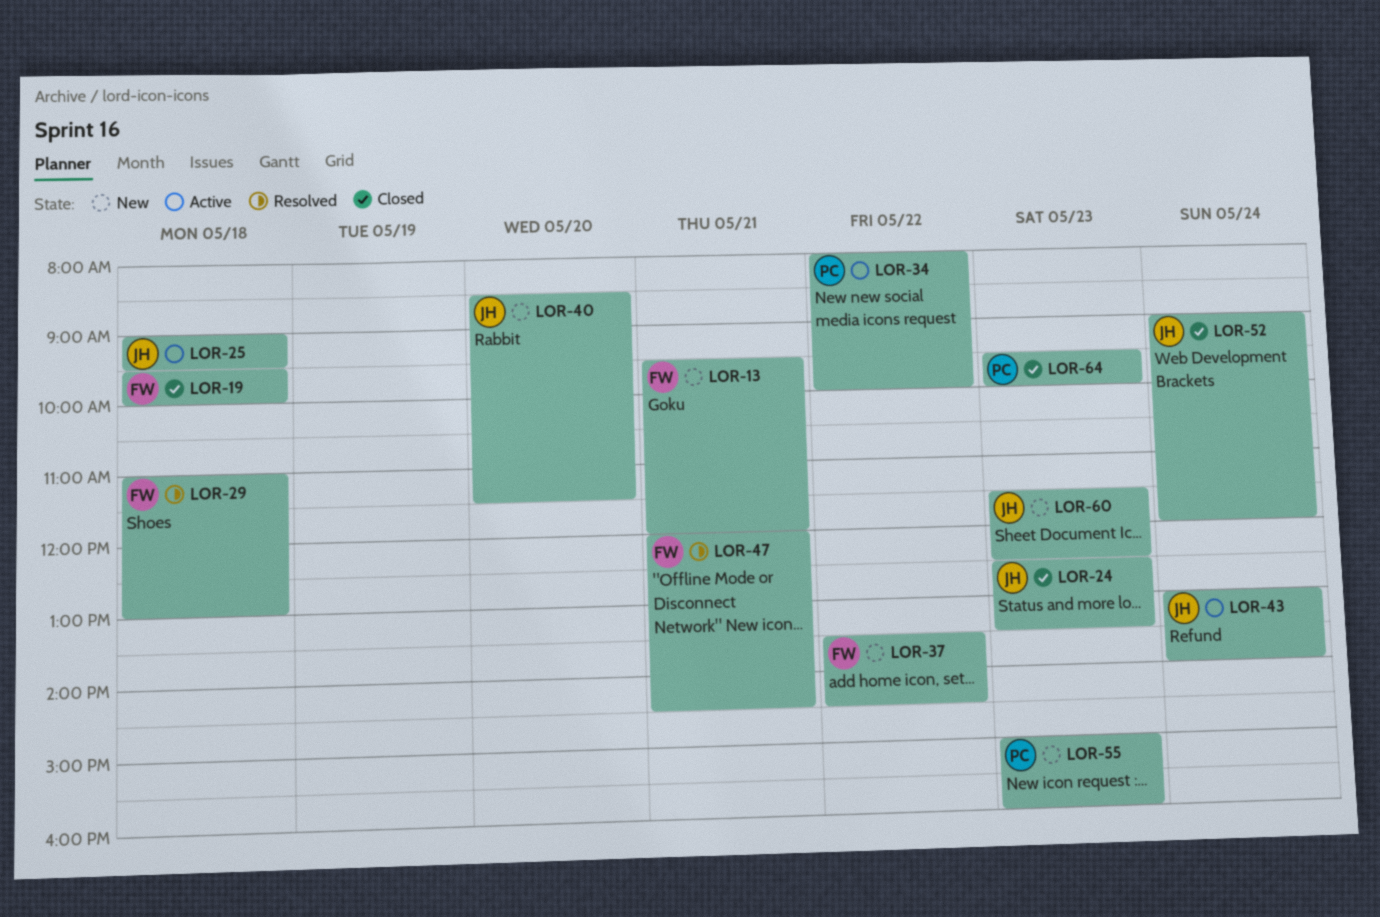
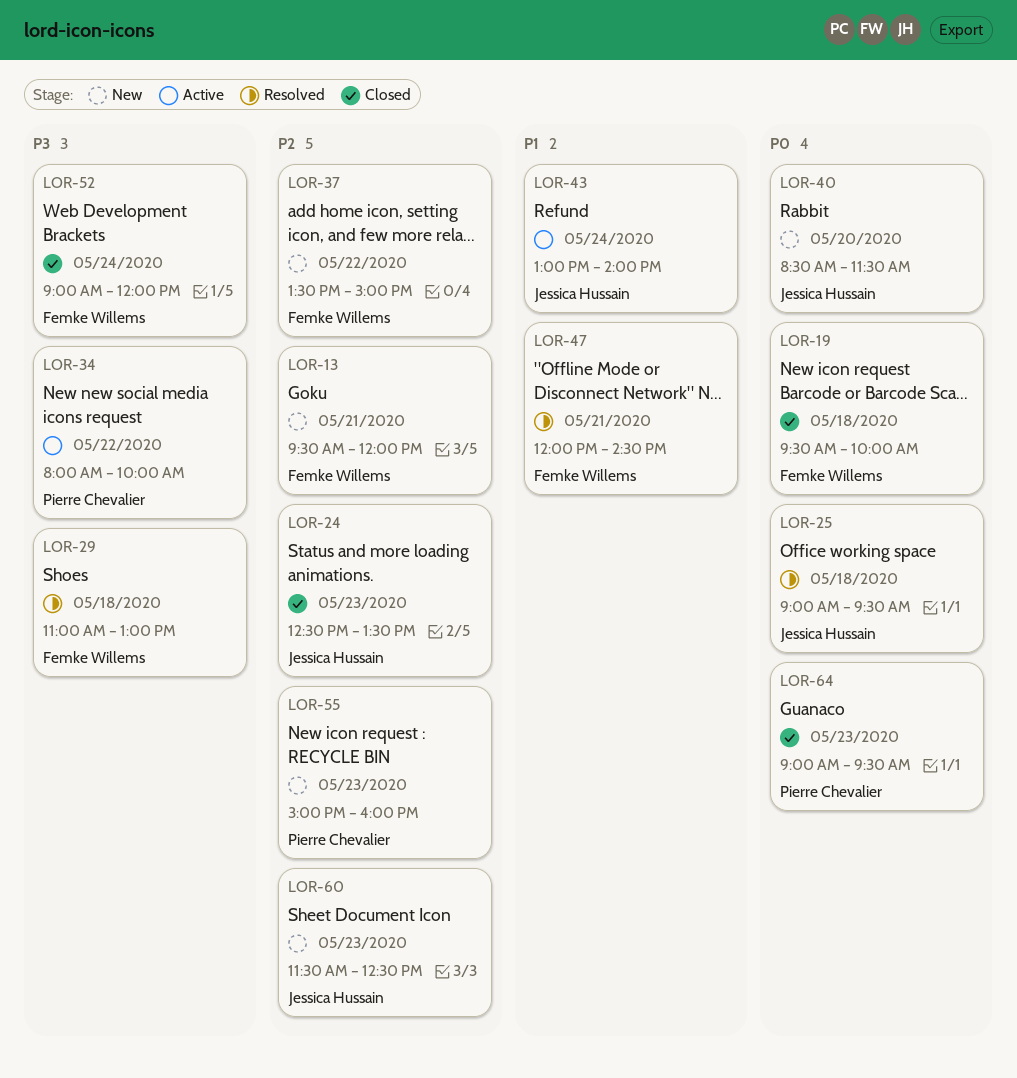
LOR-25, status: Active -> Resolved
LOR-37, ends: 14:30 -> 15:00
LOR-52, owner: Jessica Hussain -> Femke Willems
LOR-64, begins: 09:30 -> 09:00
LOR-64, ends: 10:00 -> 09:30

